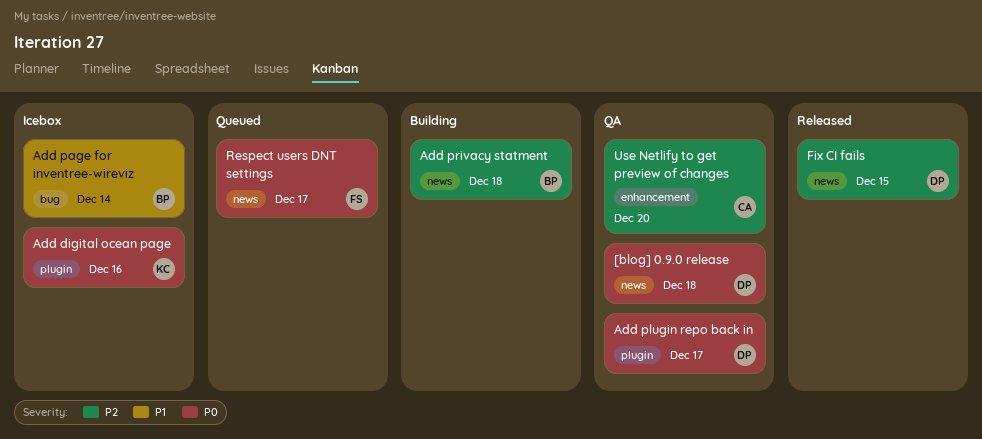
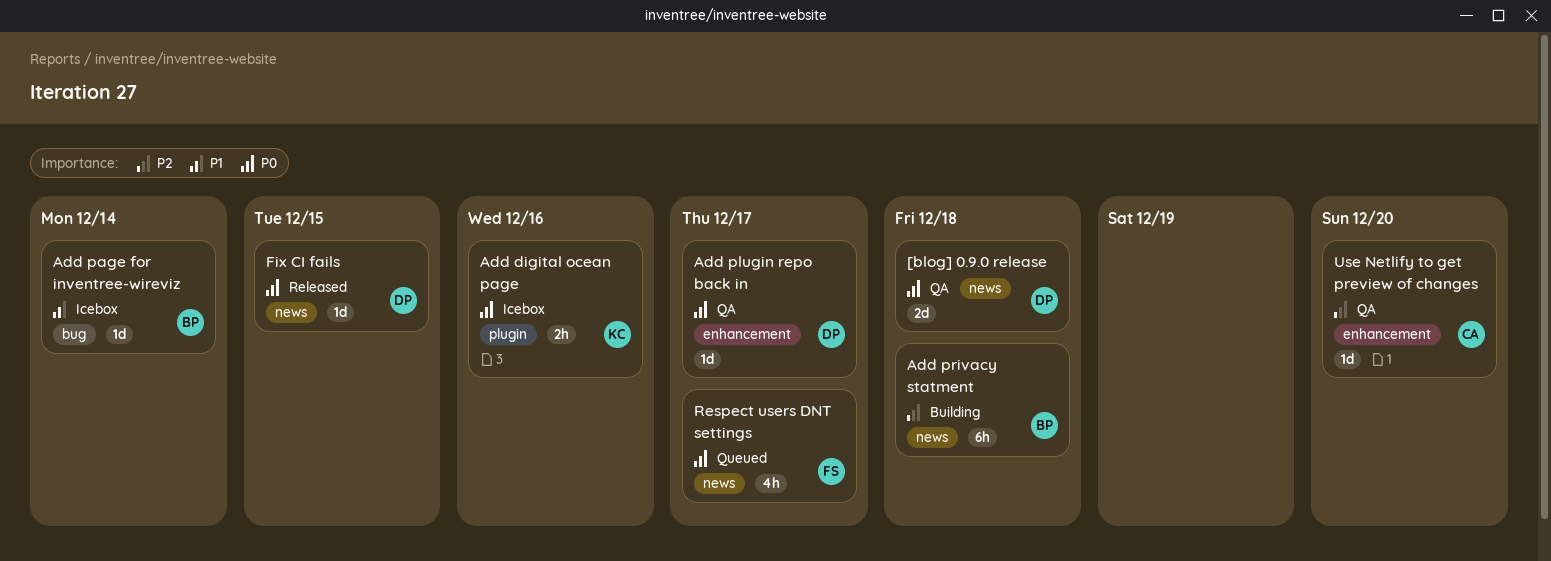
Add plugin repo back in, label: plugin -> enhancement
Fix CI fails, priority: P2 -> P0

